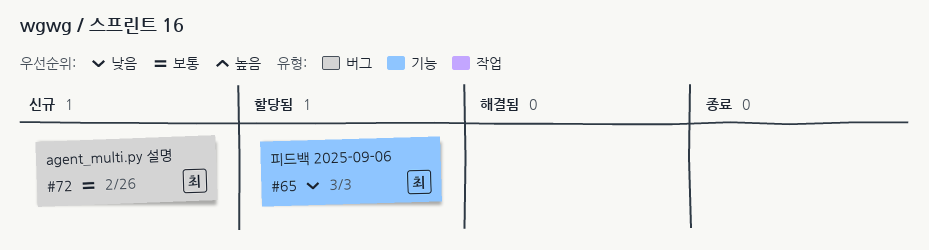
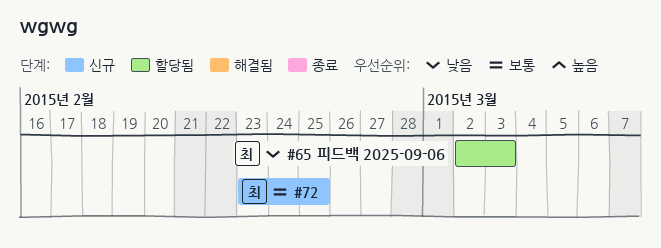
#72, due: Feb 26 -> Feb 25

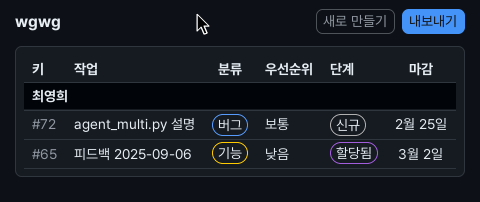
#65, due: Mar 3 -> Mar 2

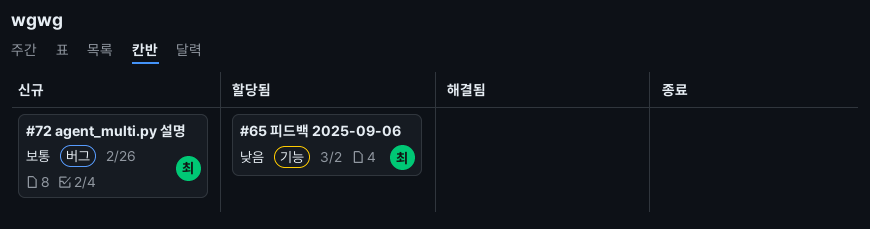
#72, due: Feb 25 -> Feb 26

